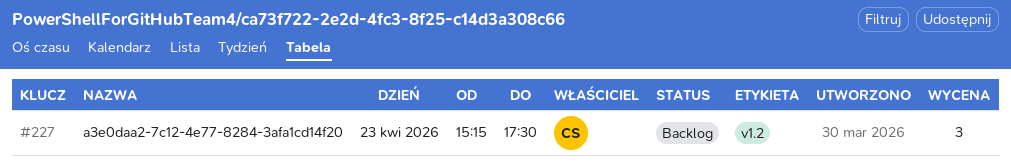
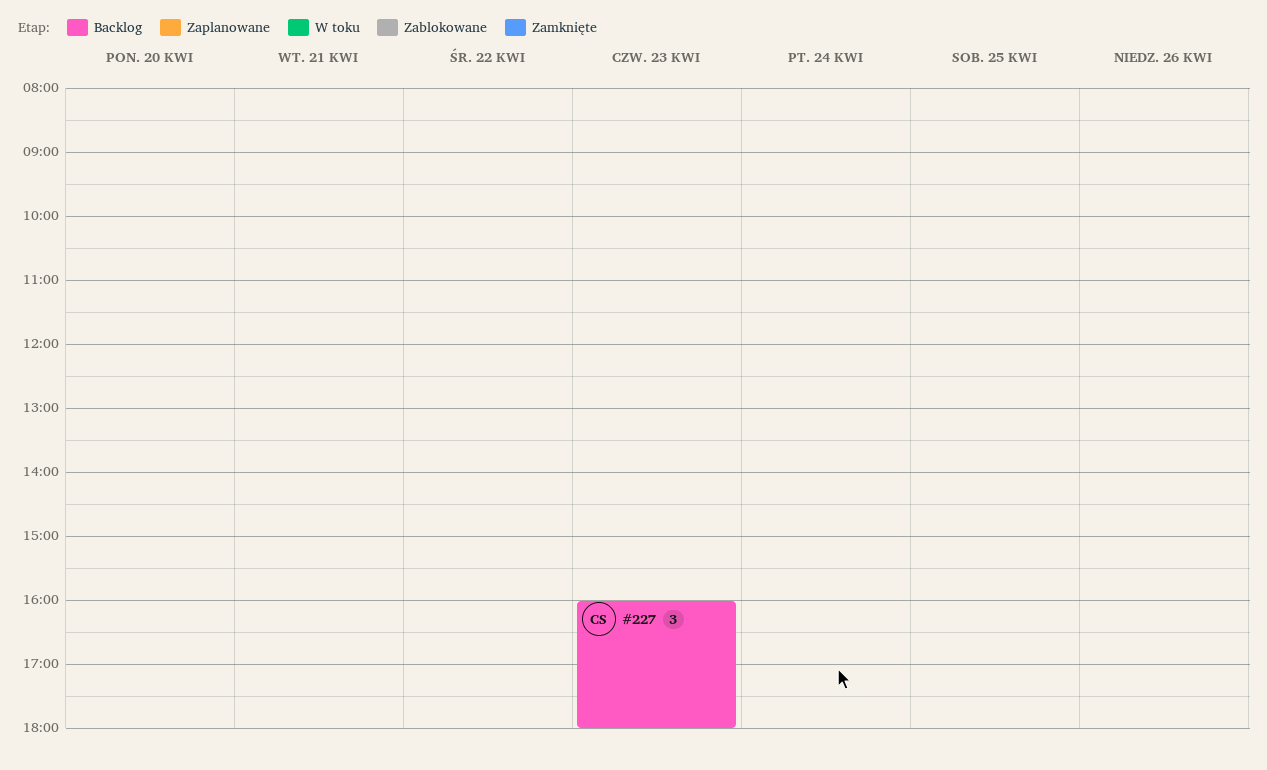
#227, begins: 15:15 -> 16:00
#227, ends: 17:30 -> 18:00

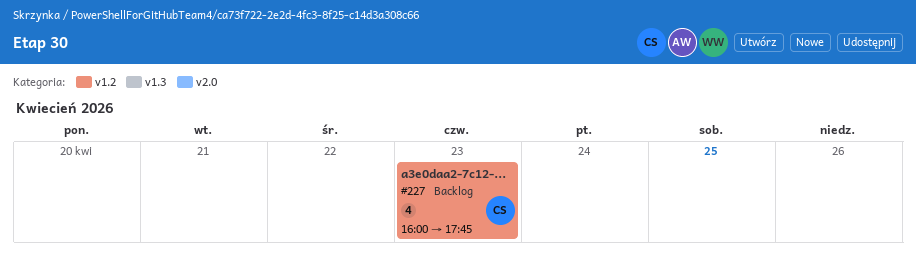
#227, estimate: 3 -> 4
#227, ends: 18:00 -> 17:45

